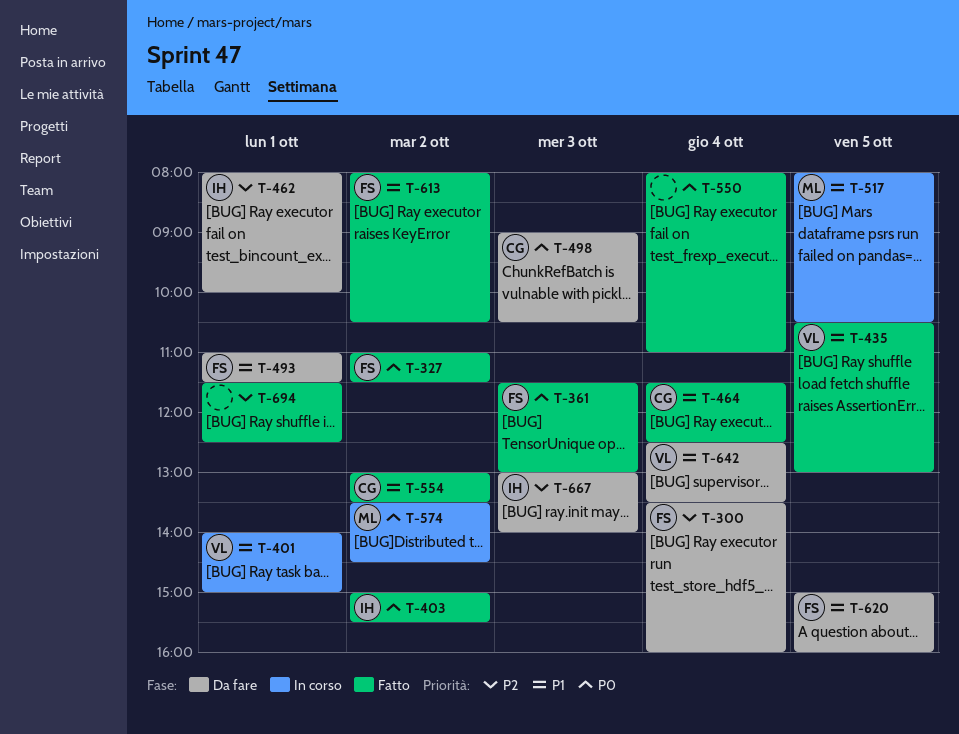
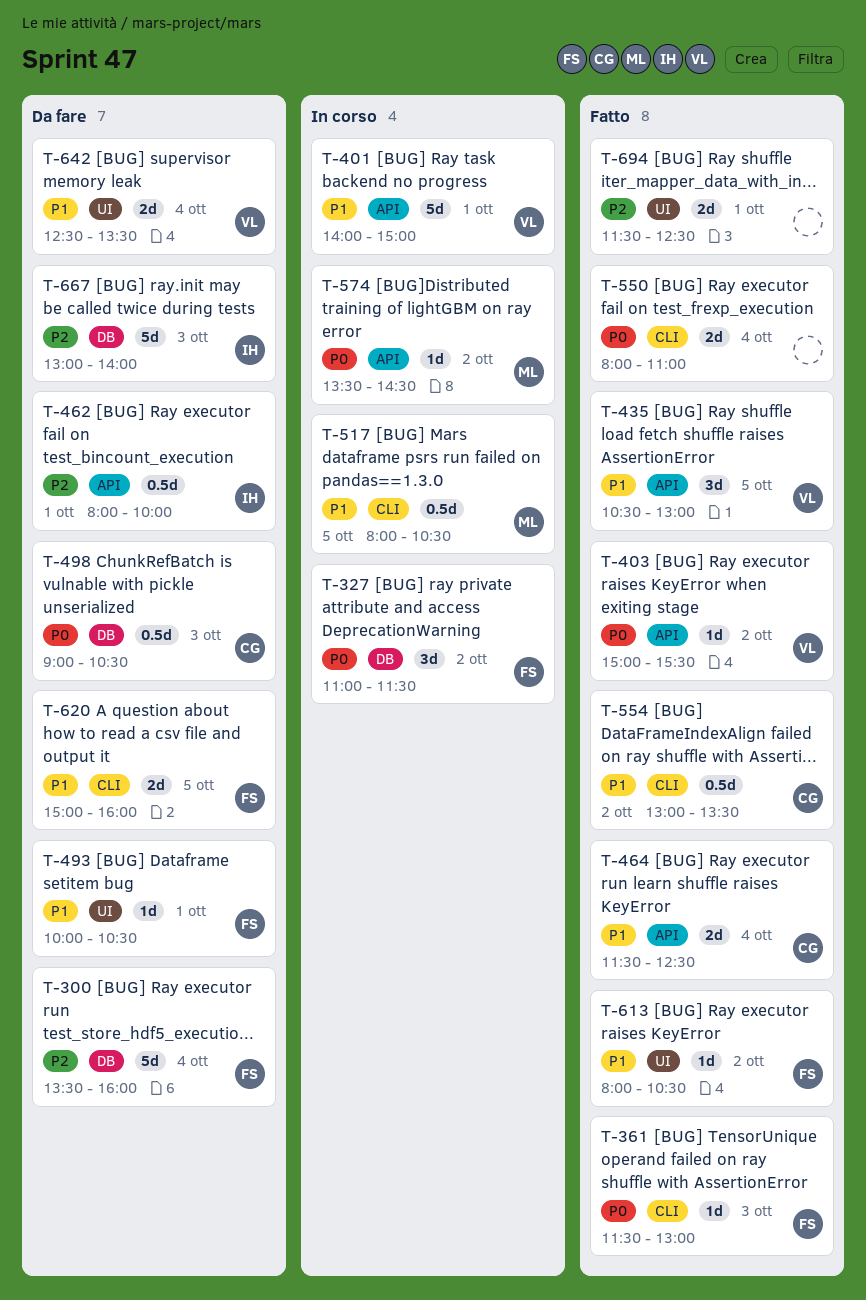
T-327, status: Fatto -> In corso
T-403, owner: IH -> VL
T-493, begins: 11:00 -> 10:00
T-493, ends: 11:30 -> 10:30

